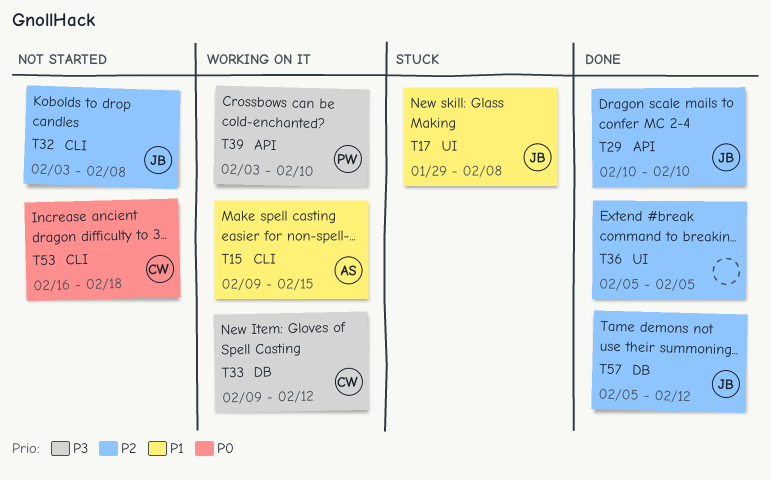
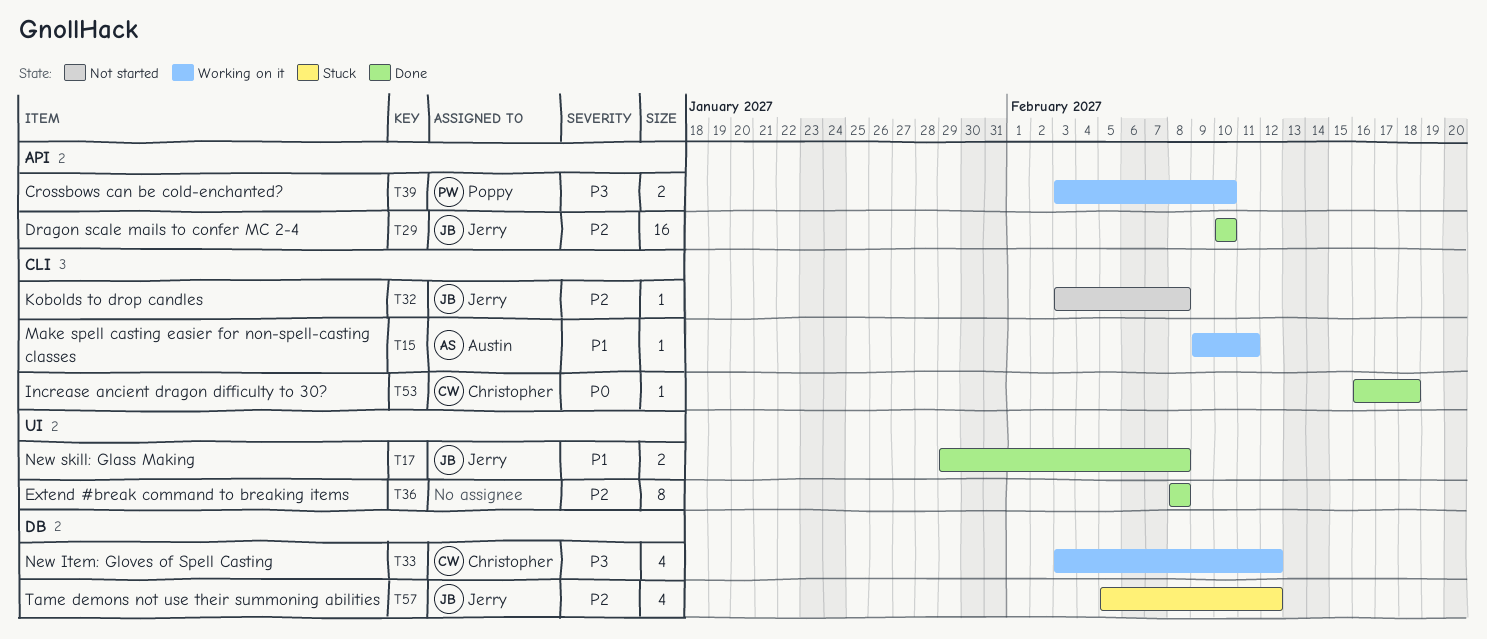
T15, due: Feb 15 -> Feb 11
T17, status: Stuck -> Done
T33, start: Feb 9 -> Feb 3
T36, start: Feb 5 -> Feb 8
T36, due: Feb 5 -> Feb 8
T53, status: Not started -> Done
T57, status: Done -> Stuck

